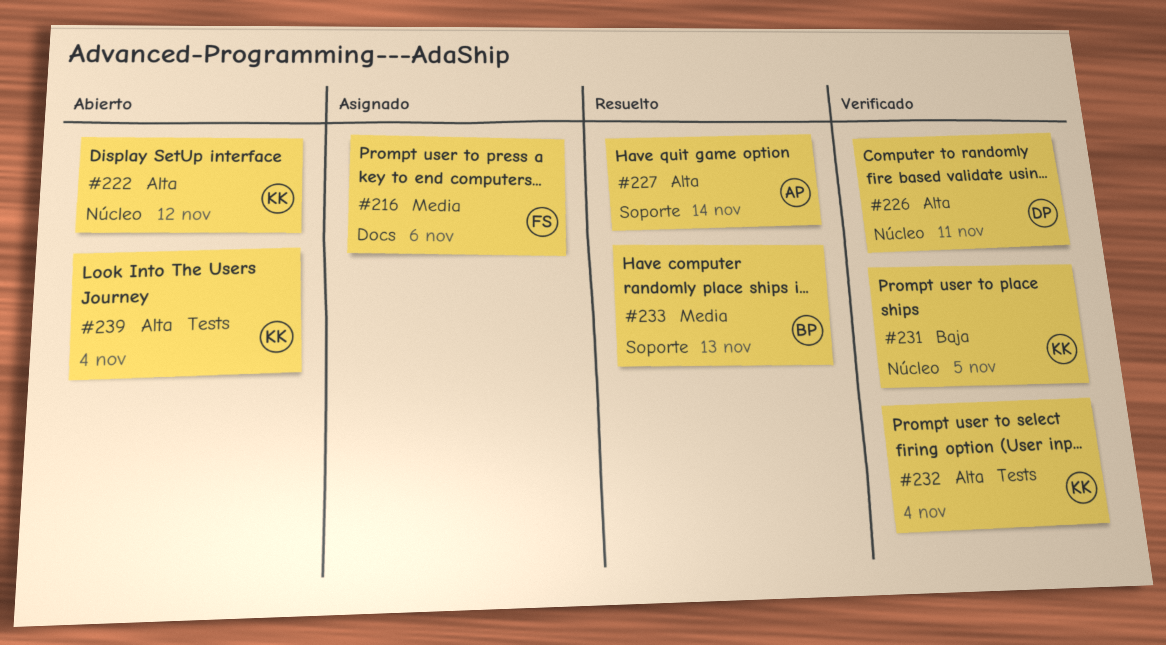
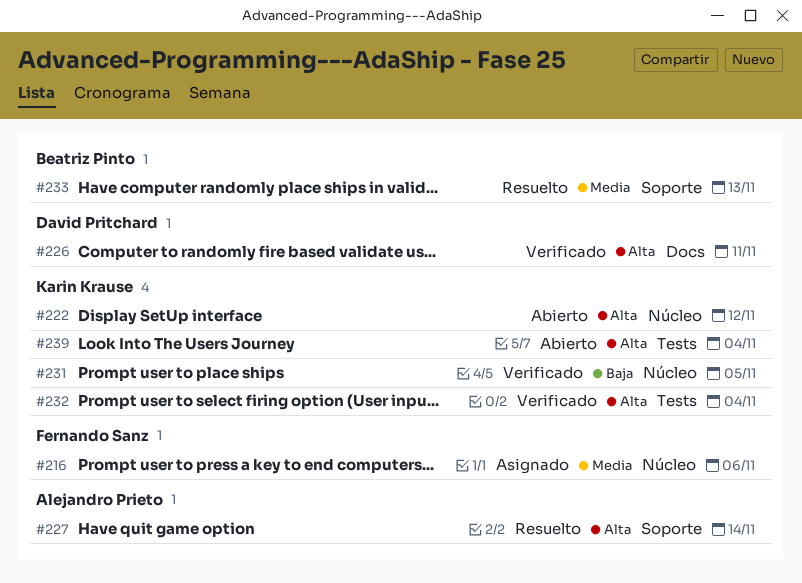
#216, label: Docs -> Núcleo
#226, label: Núcleo -> Docs

